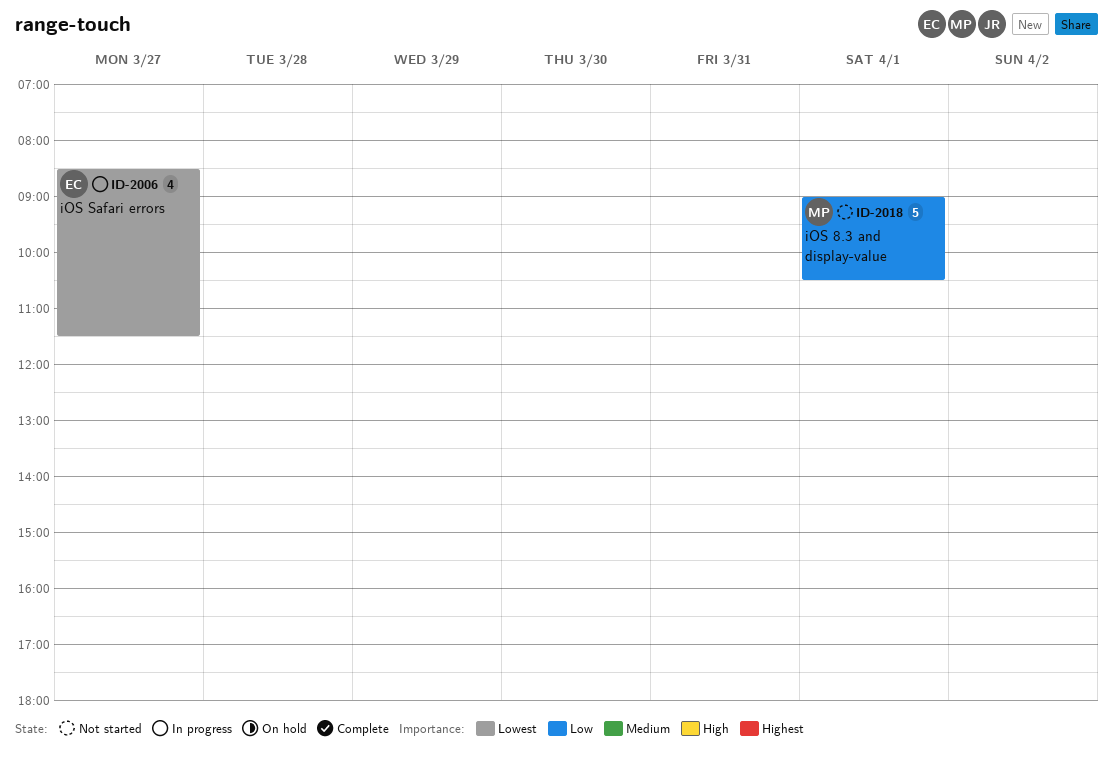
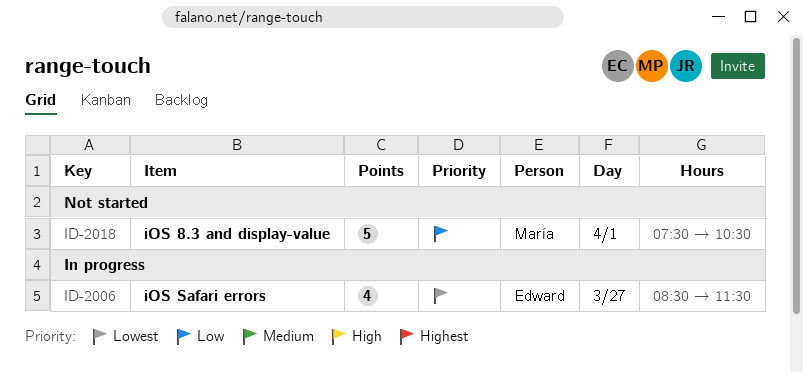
ID-2018, begins: 09:00 -> 07:30

